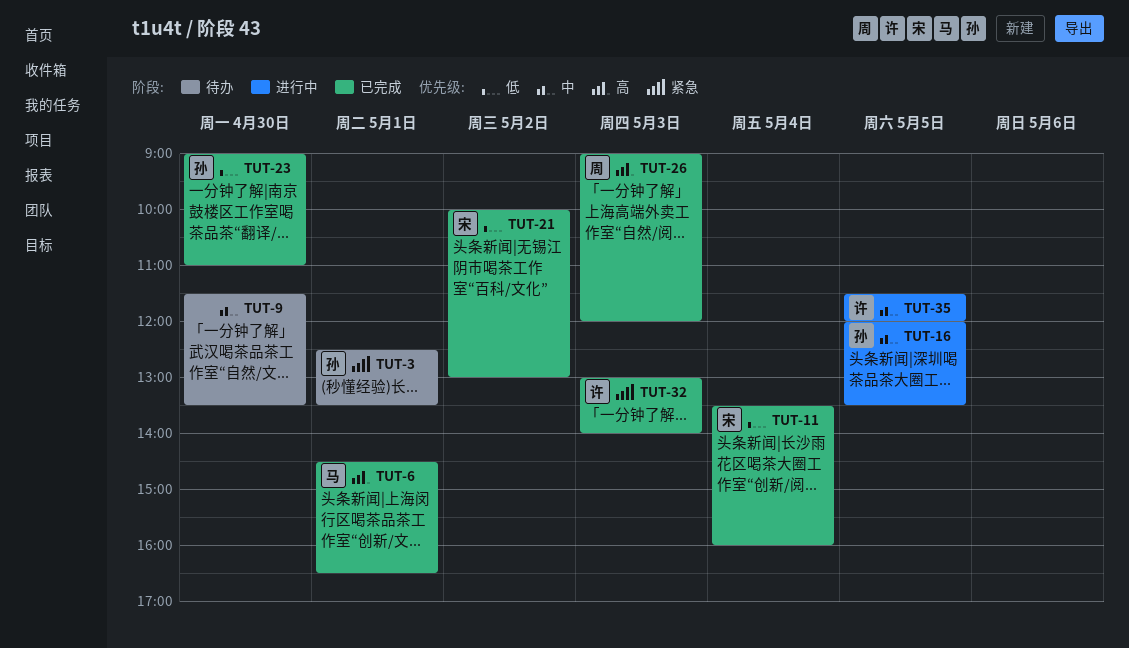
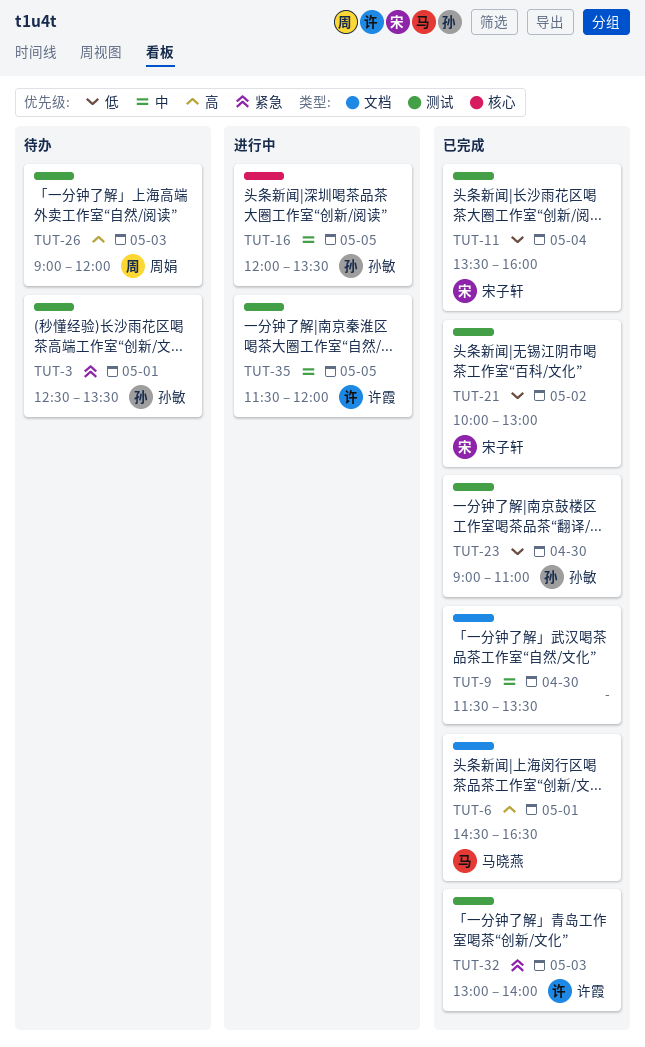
TUT-9, status: 待办 -> 已完成
TUT-26, status: 已完成 -> 待办

